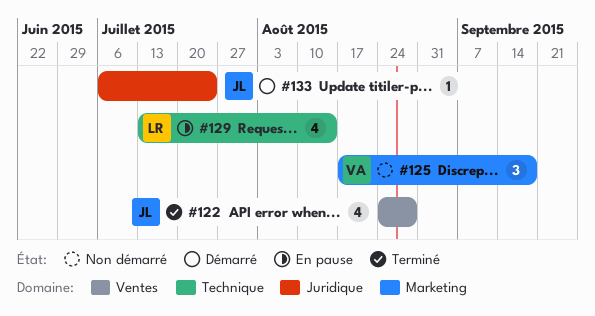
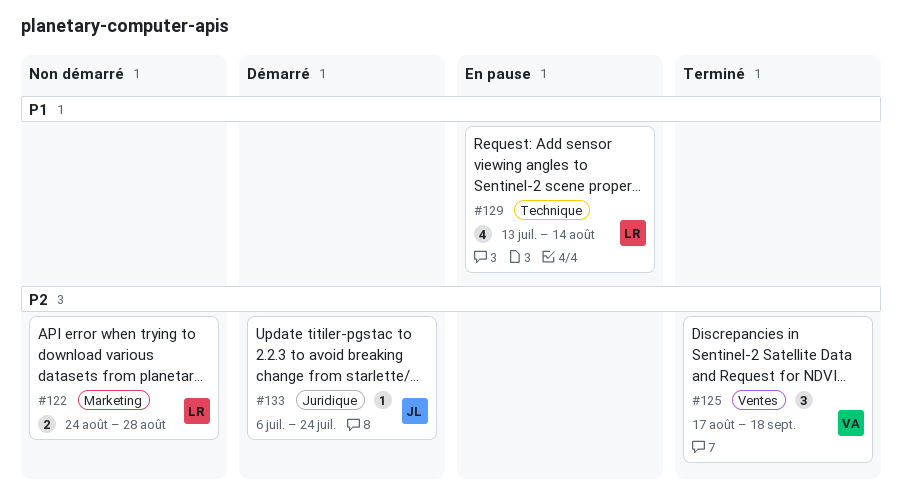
#122, status: Terminé -> Non démarré
#122, owner: JL -> LR
#122, label: Ventes -> Marketing
#122, estimate: 4 -> 2
#125, status: Non démarré -> Terminé
#125, label: Marketing -> Ventes

